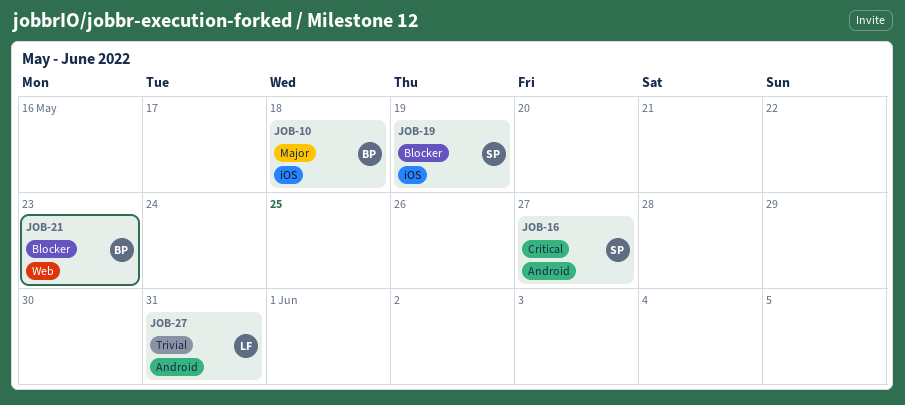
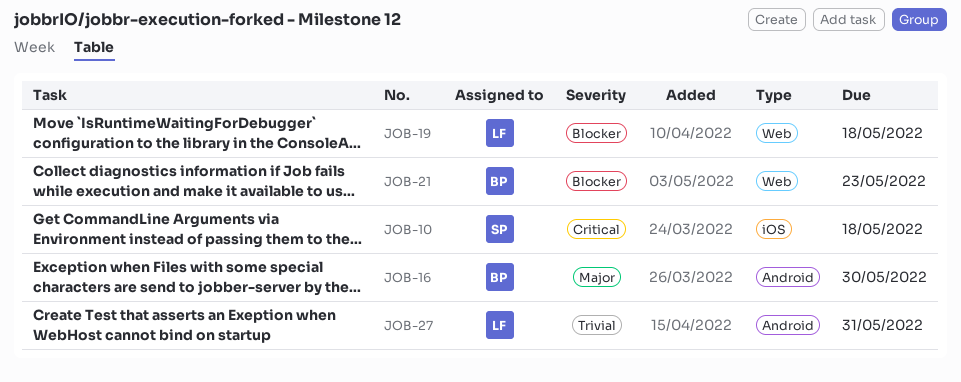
JOB-10, owner: BP -> SP
JOB-10, priority: Major -> Critical
JOB-16, owner: SP -> BP
JOB-16, priority: Critical -> Major
JOB-16, due: May 27 -> May 30
JOB-19, owner: SP -> LF
JOB-19, label: iOS -> Web
JOB-19, due: May 19 -> May 18

